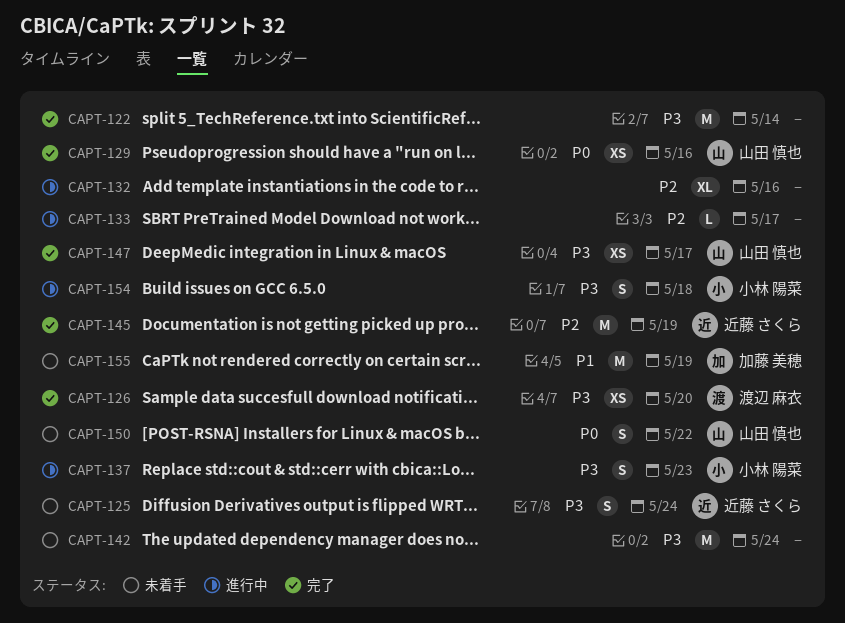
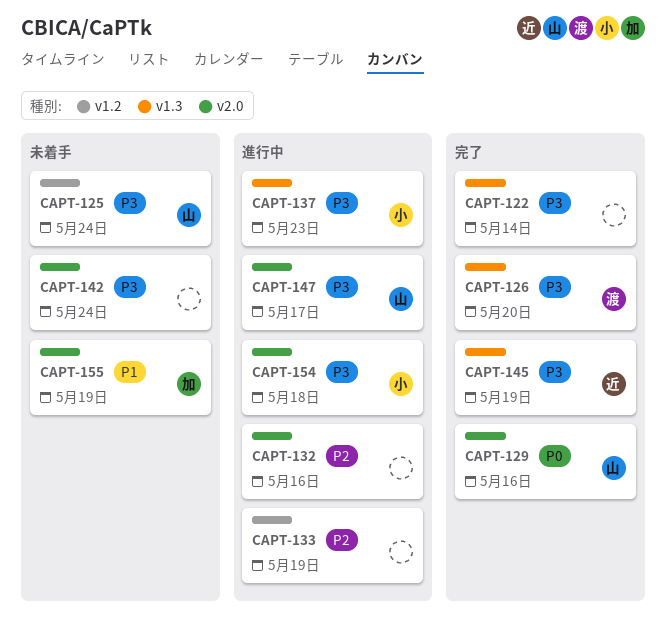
CAPT-125, owner: 近藤 さくら -> 山田 慎也
CAPT-133, due: May 17 -> May 19
CAPT-145, priority: P2 -> P3
CAPT-147, status: 完了 -> 進行中
CAPT-150: present -> none

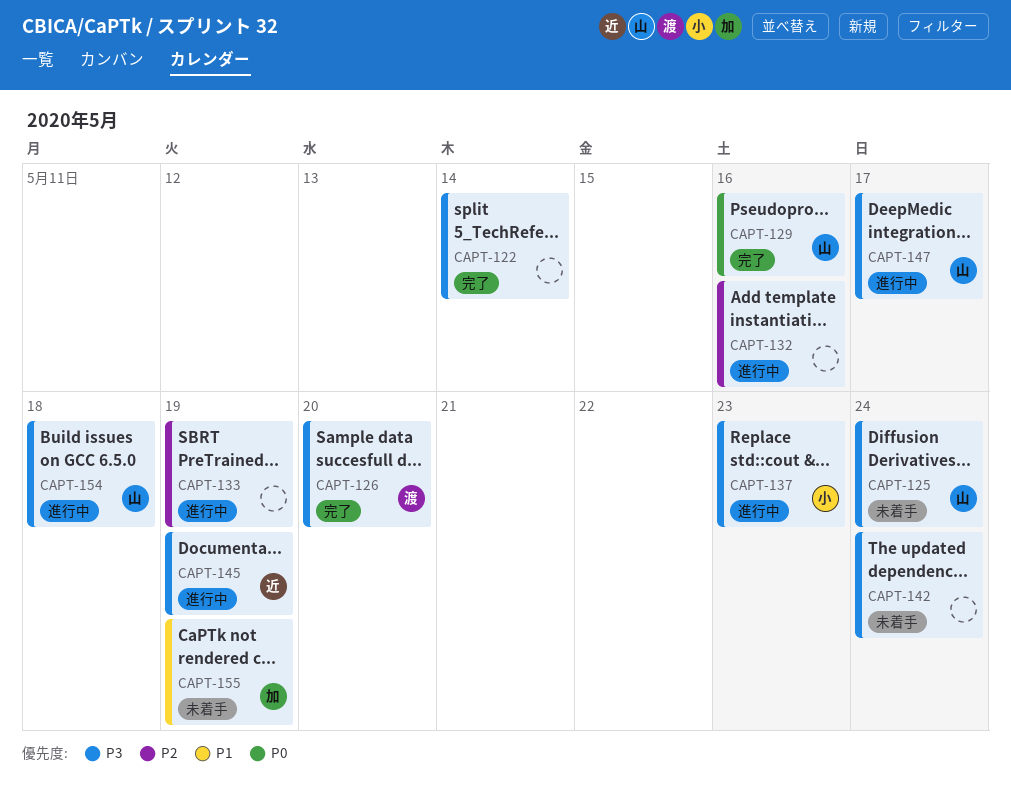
CAPT-145, status: 完了 -> 進行中
CAPT-154, owner: 小 -> 山

